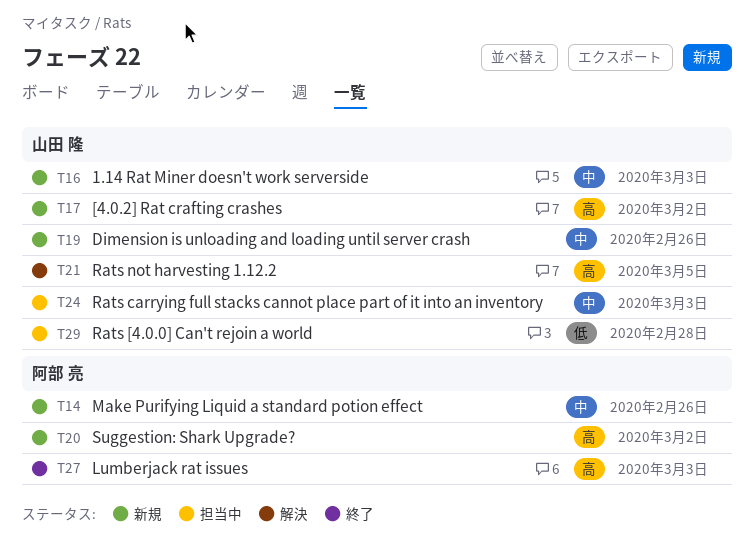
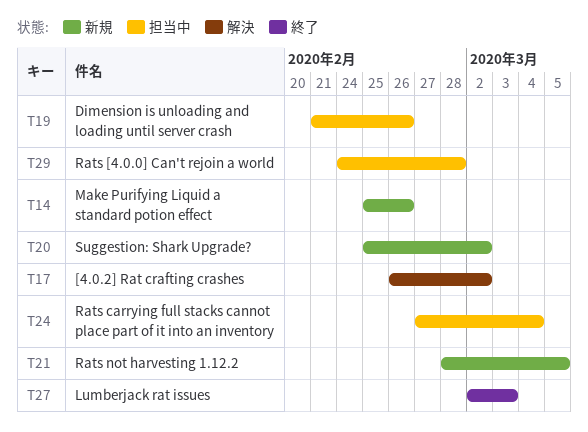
T16: present -> none
T17, status: 新規 -> 解決
T19, status: 新規 -> 担当中
T21, status: 解決 -> 新規
T24, due: Mar 3 -> Mar 4

